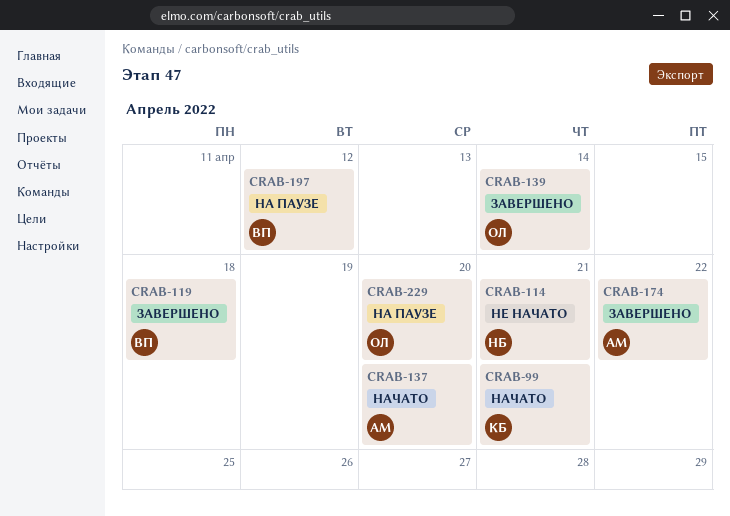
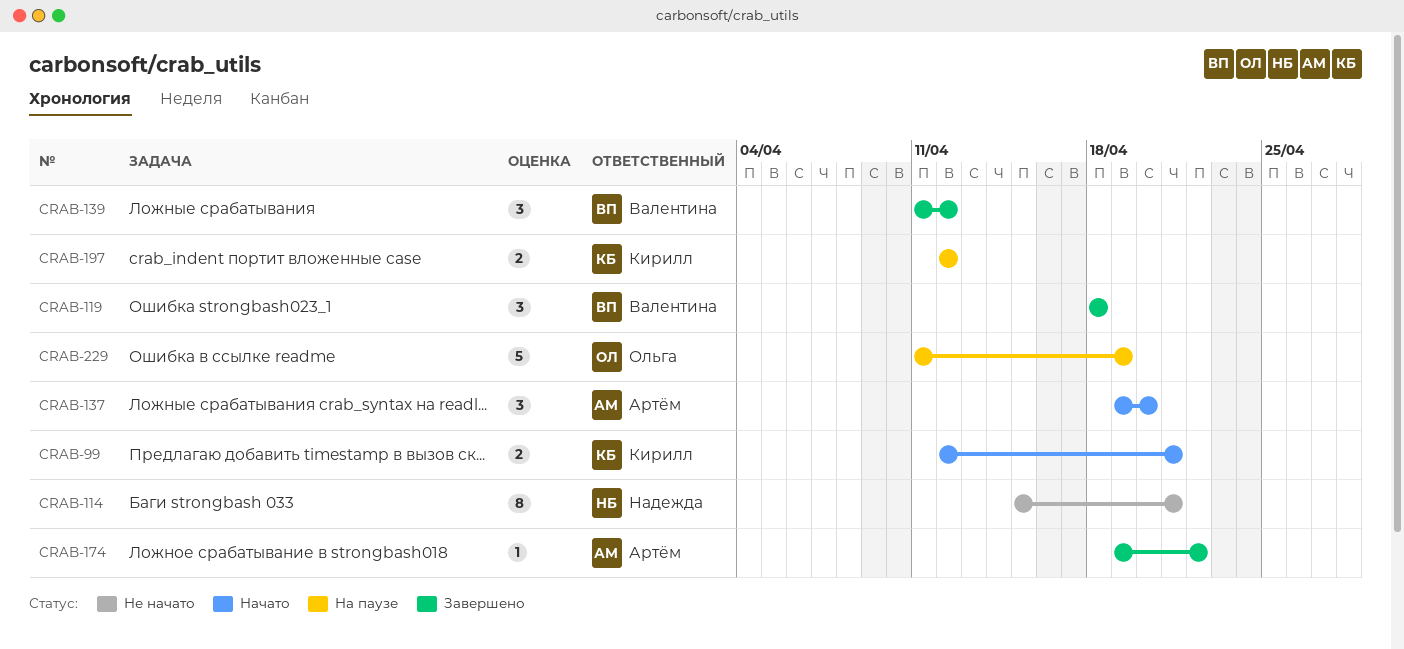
CRAB-139, owner: Ольга -> Валентина
CRAB-139, due: Apr 14 -> Apr 12
CRAB-197, owner: Валентина -> Кирилл
CRAB-229, due: Apr 20 -> Apr 19

